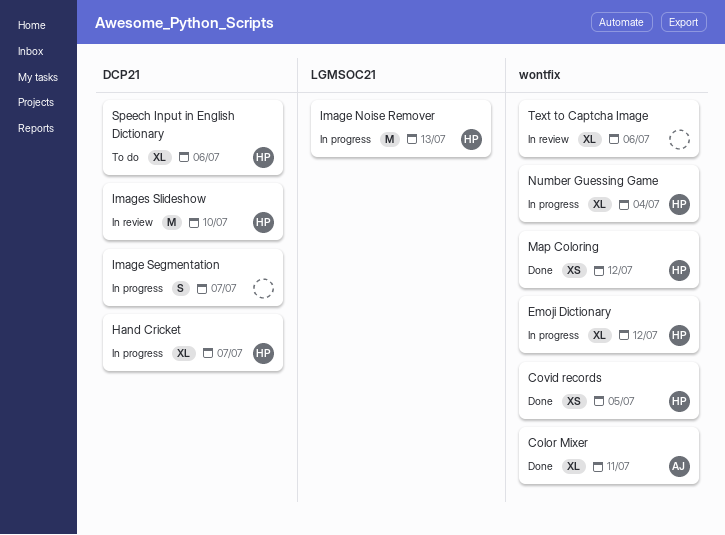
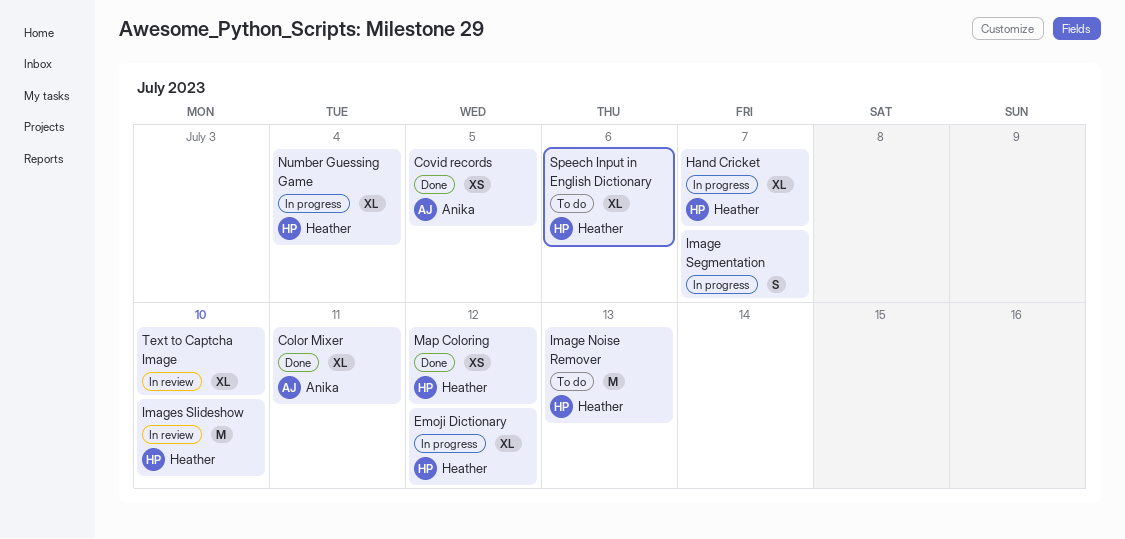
Covid records, owner: Heather -> Anika
Image Noise Remover, status: In progress -> To do
Text to Captcha Image, due: Jul 6 -> Jul 10

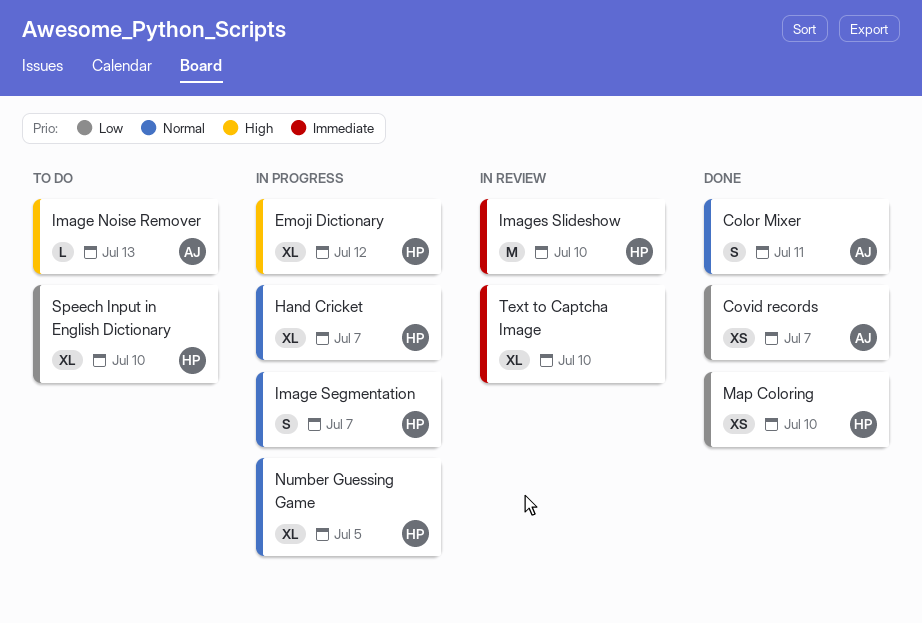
Color Mixer, estimate: XL -> S
Covid records, due: Jul 5 -> Jul 7
Image Noise Remover, owner: Heather -> Anika
Image Noise Remover, estimate: M -> L
Image Segmentation, owner: none -> Heather
Map Coloring, due: Jul 12 -> Jul 10
Number Guessing Game, due: Jul 4 -> Jul 5
Speech Input in English Dictionary, due: Jul 6 -> Jul 10

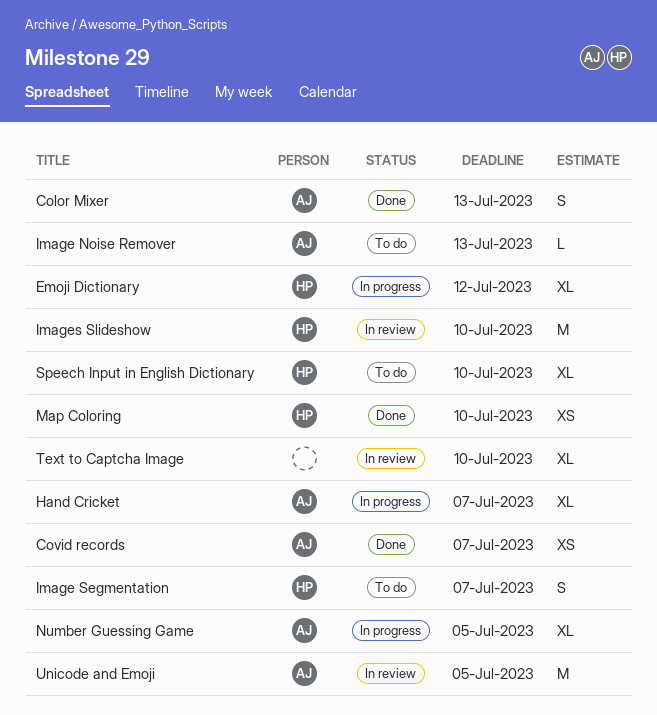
Color Mixer, due: Jul 11 -> Jul 13
Hand Cricket, owner: HP -> AJ
Image Segmentation, status: In progress -> To do
Number Guessing Game, owner: HP -> AJ
Unicode and Emoji: none -> present

